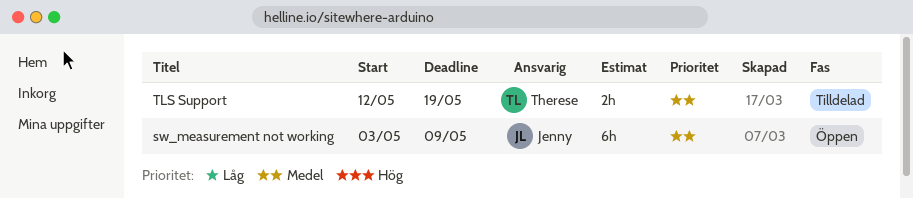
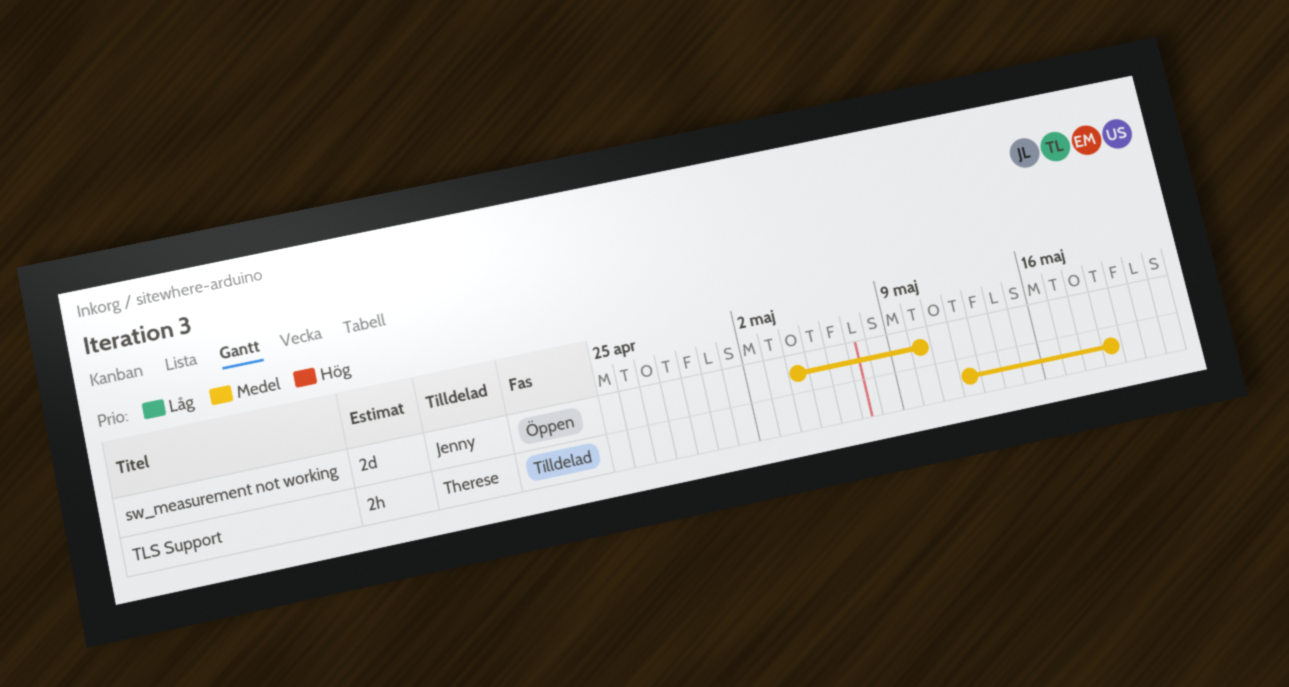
sw_measurement not working, estimate: 6h -> 2d
sw_measurement not working, start: May 3 -> May 4
sw_measurement not working, due: May 9 -> May 10

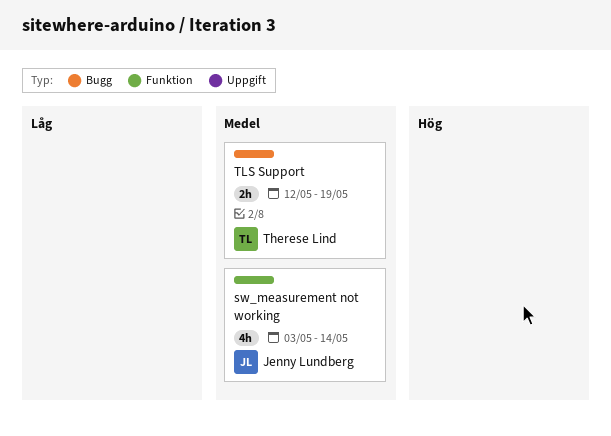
sw_measurement not working, estimate: 2d -> 4h
sw_measurement not working, start: May 4 -> May 3
sw_measurement not working, due: May 10 -> May 14

